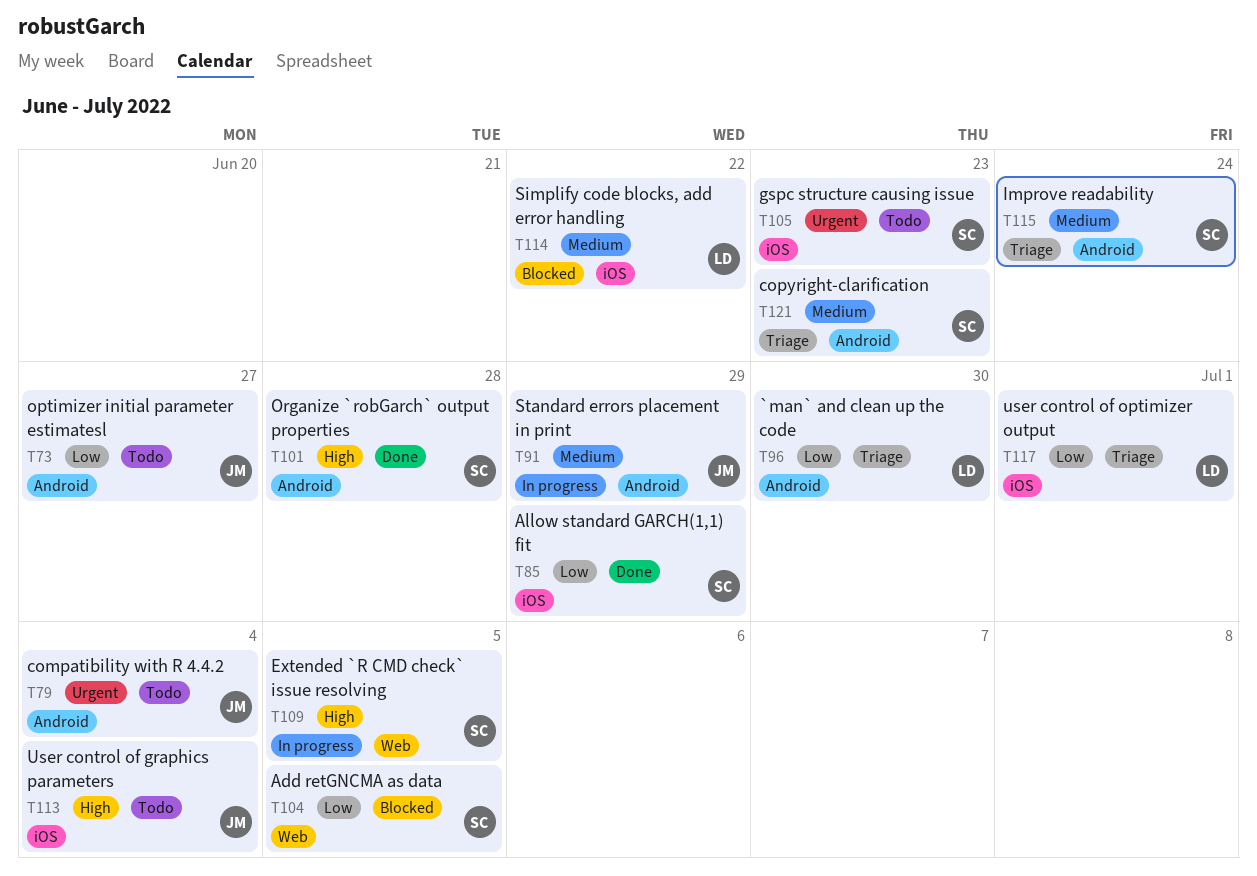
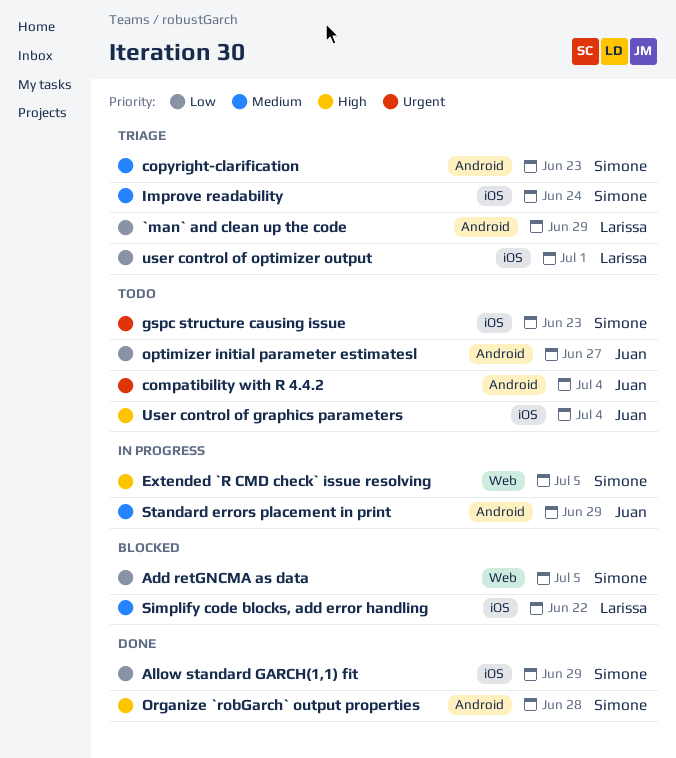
`man` and clean up the code, due: Jun 30 -> Jun 29
Improve readability, label: Android -> iOS

